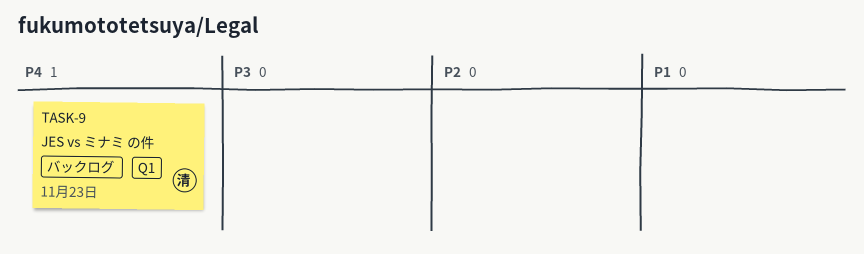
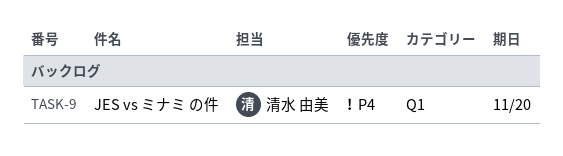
TASK-9, due: Nov 23 -> Nov 20

